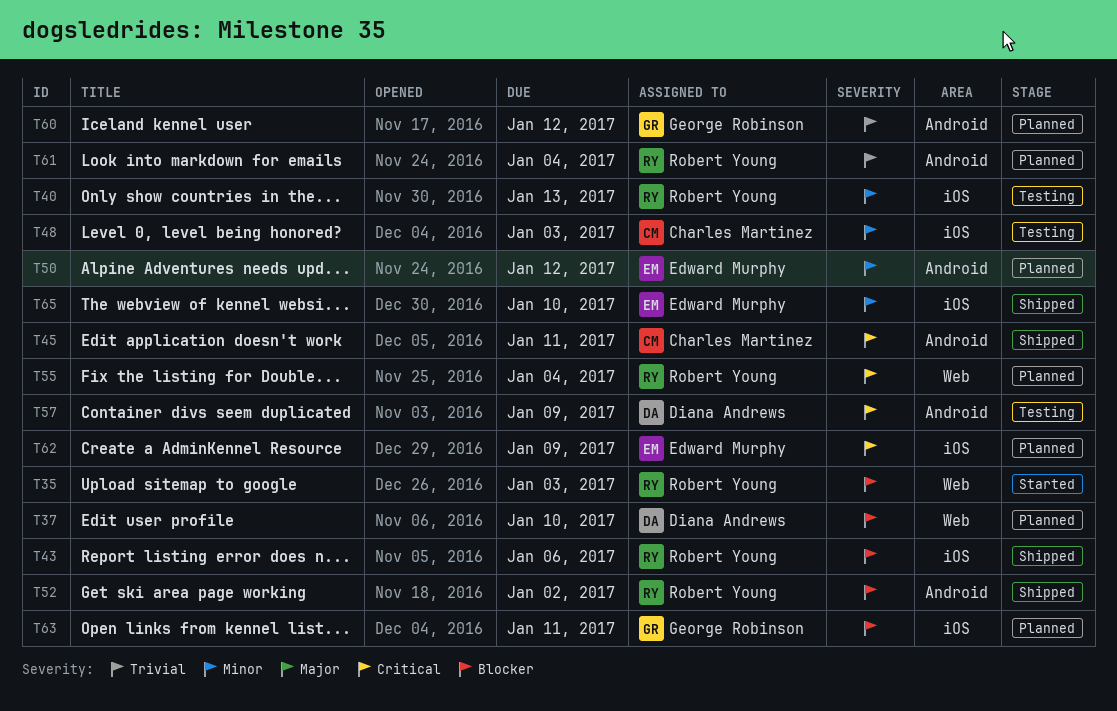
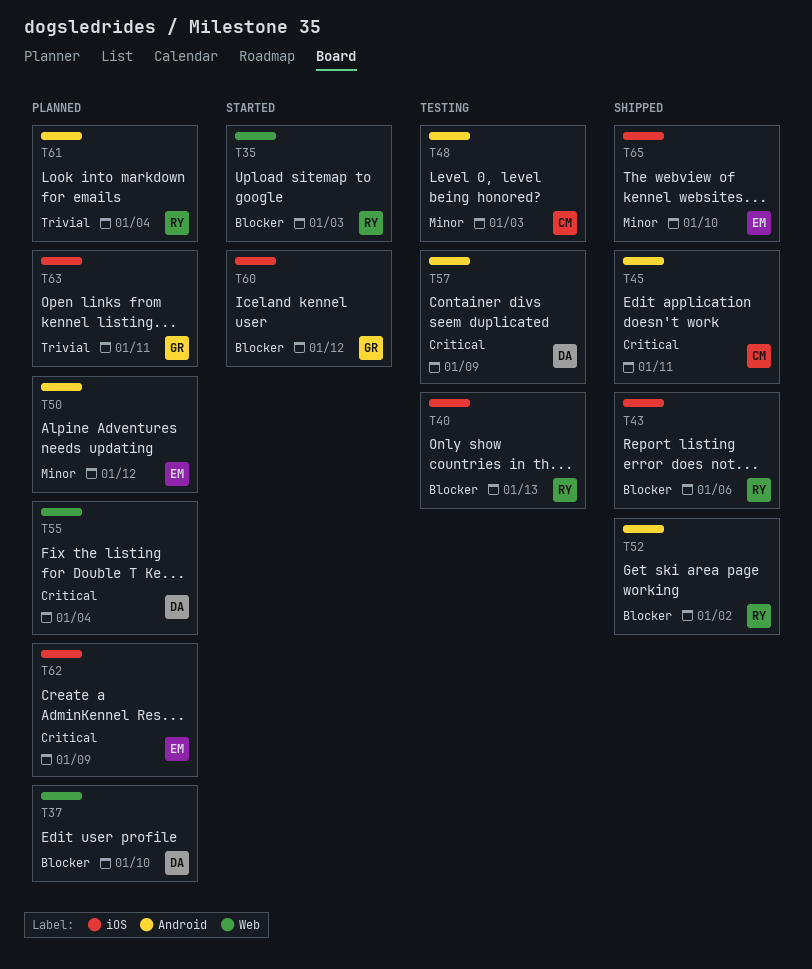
T40, priority: Minor -> Blocker
T48, label: iOS -> Android
T55, owner: Robert Young -> Diana Andrews
T60, status: Planned -> Started
T60, priority: Trivial -> Blocker
T60, label: Android -> iOS
T63, priority: Blocker -> Trivial

